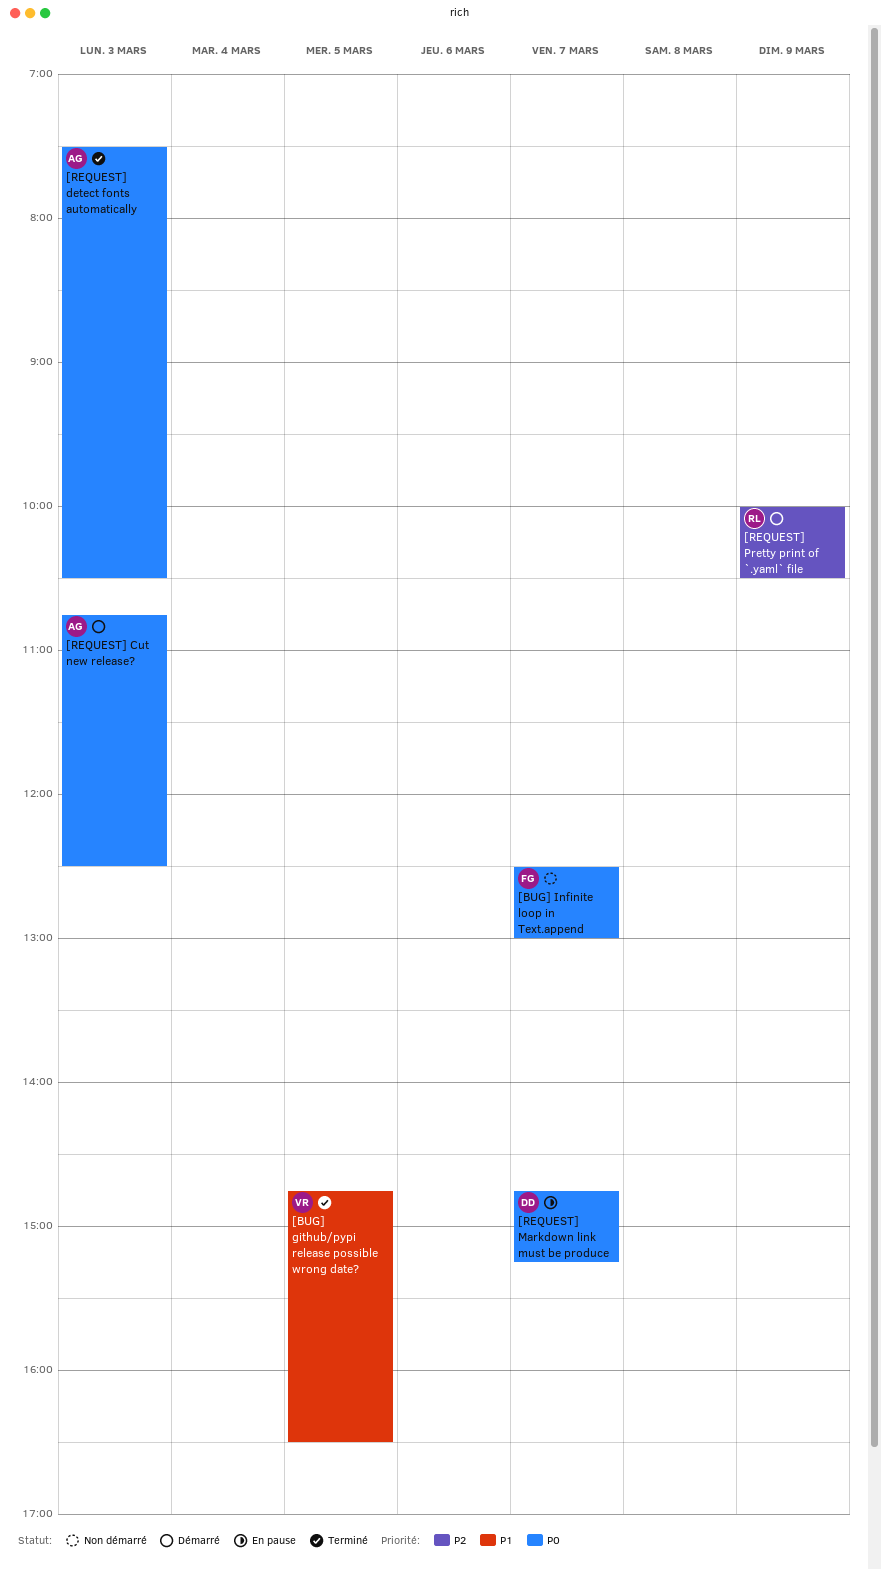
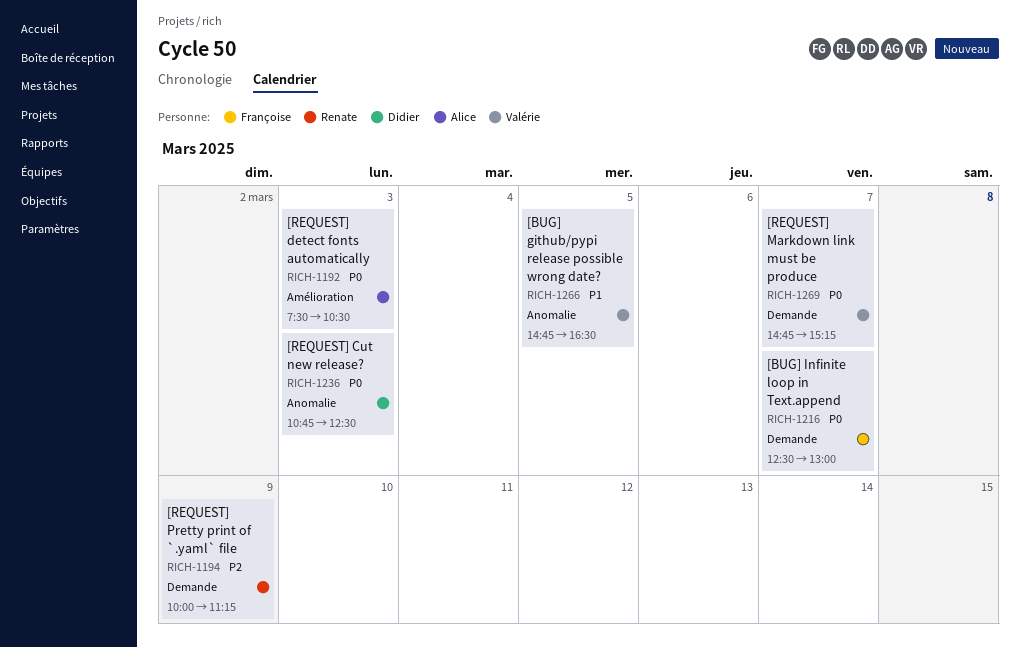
[REQUEST] Cut new release?, owner: Alice -> Didier
[REQUEST] Markdown link must be produce, owner: Didier -> Valérie
[REQUEST] Pretty print of `.yaml` file, ends: 10:30 -> 11:15

